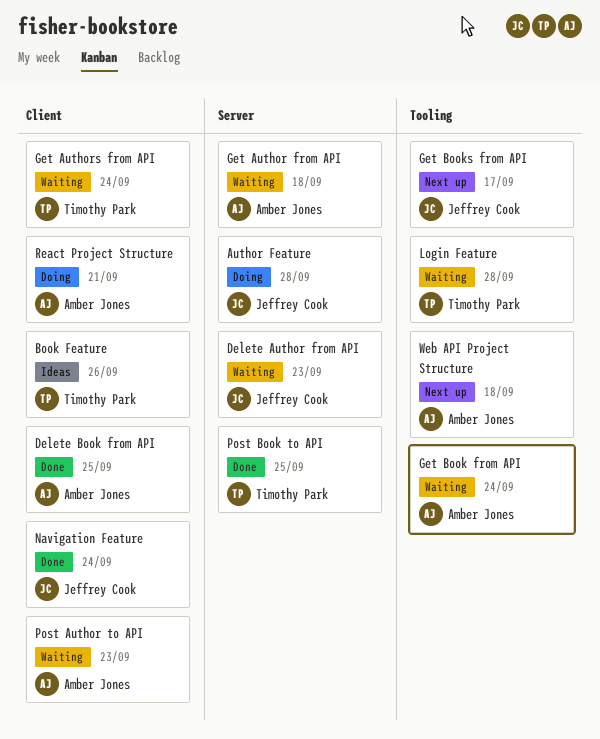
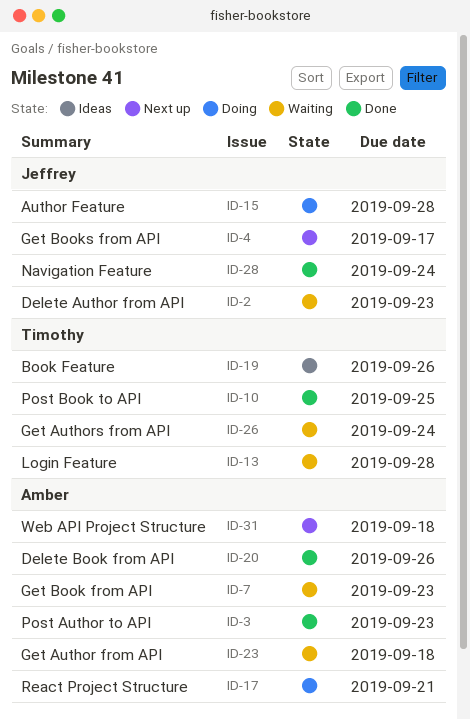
Delete Book from API, due: Sep 25 -> Sep 26
Get Book from API, due: Sep 24 -> Sep 23
Post Author to API, status: Waiting -> Done

